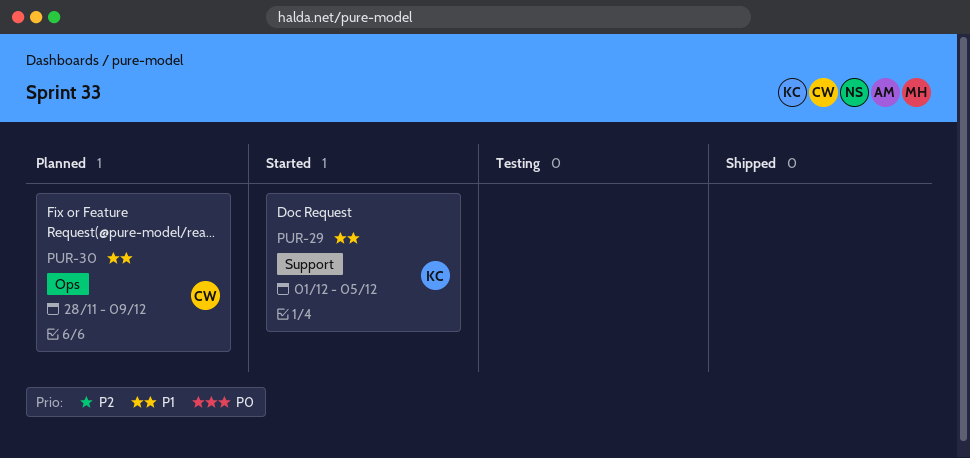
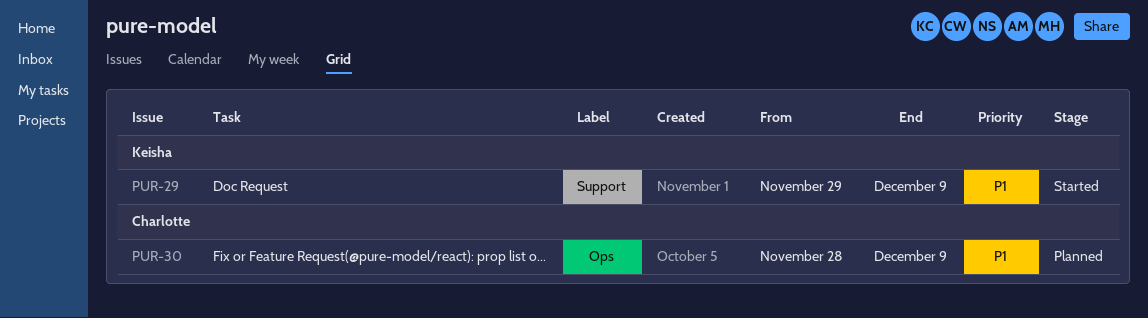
PUR-29, start: Dec 1 -> Nov 29
PUR-29, due: Dec 5 -> Dec 9

